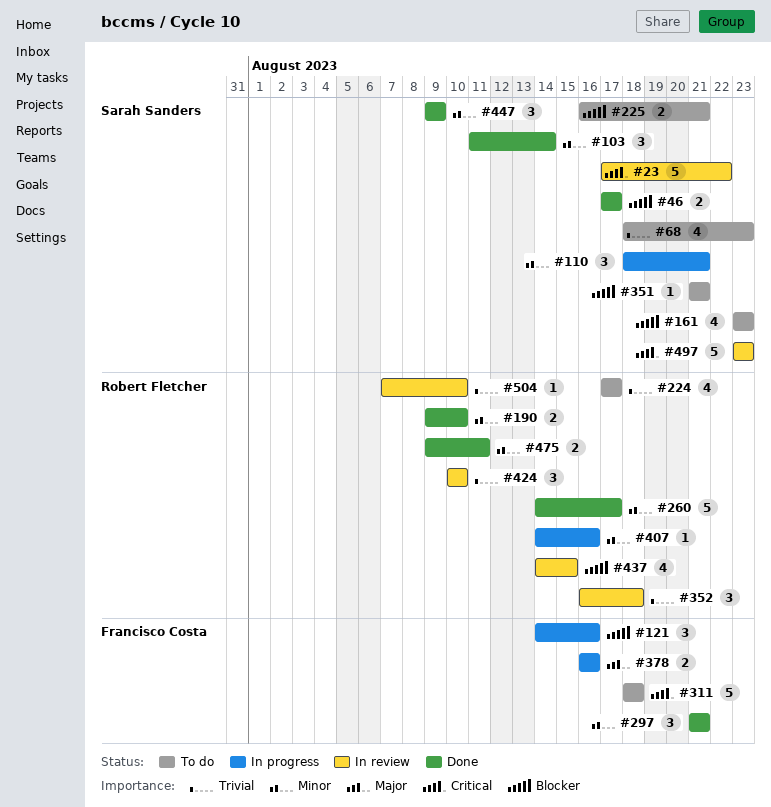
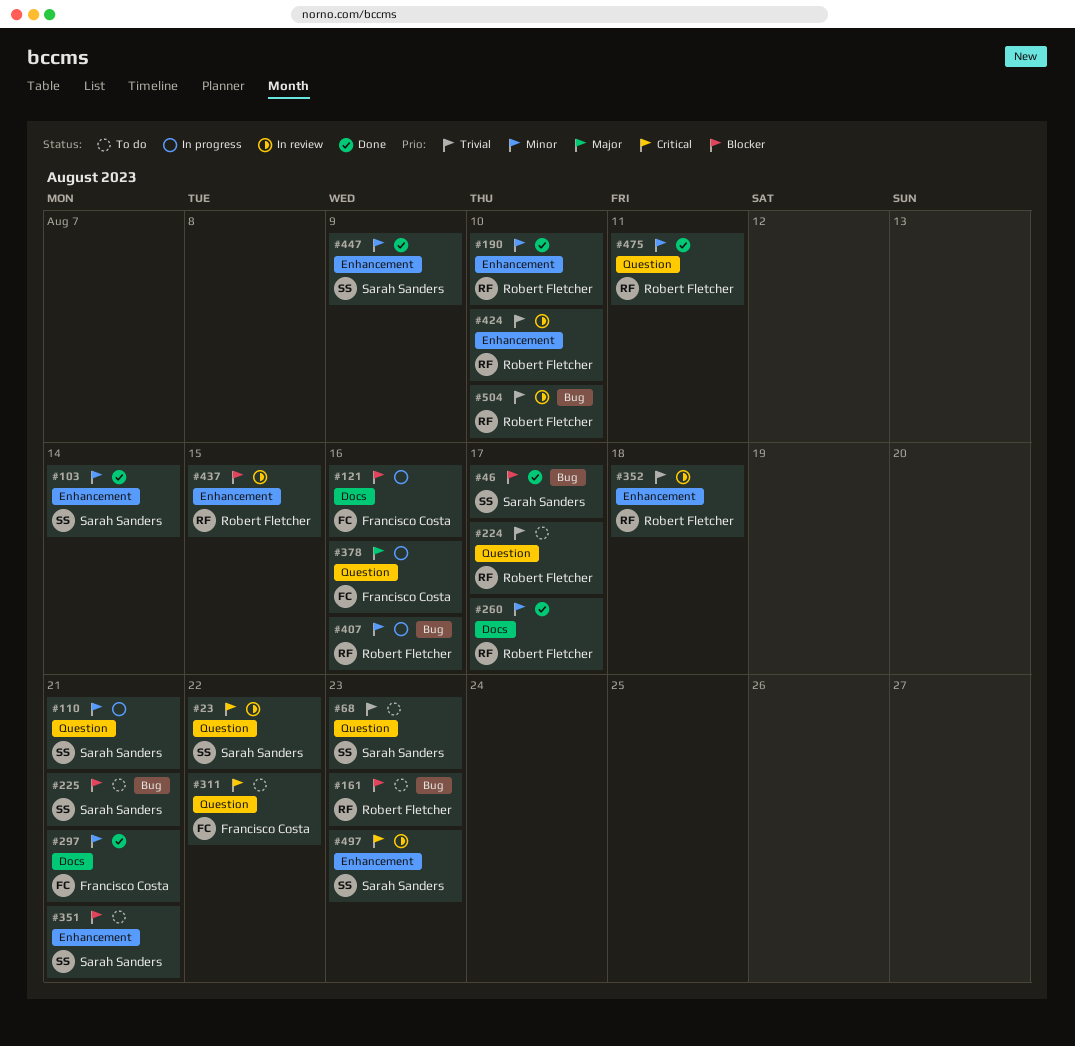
#161, owner: Sarah Sanders -> Robert Fletcher
#311, due: Aug 18 -> Aug 22

